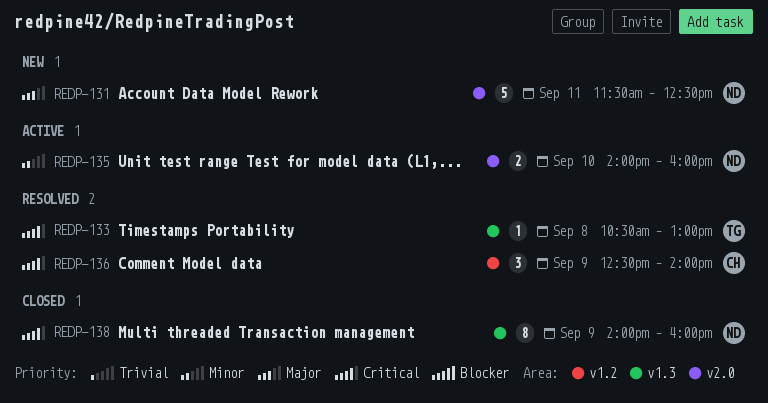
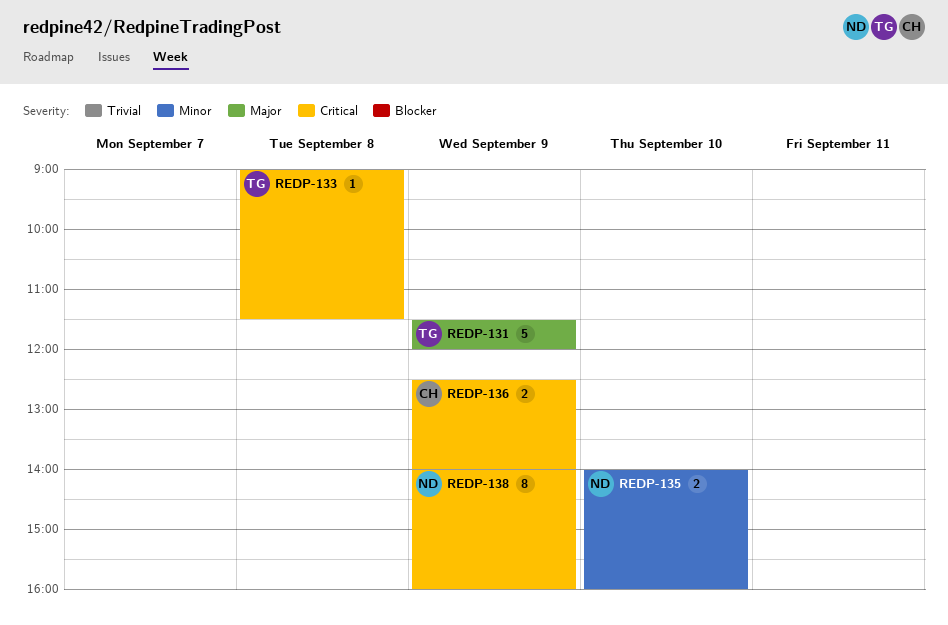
REDP-131, owner: ND -> TG
REDP-131, day: Sep 11 -> Sep 9
REDP-131, ends: 12:30 -> 12:00
REDP-133, begins: 10:30 -> 09:00
REDP-133, ends: 13:00 -> 11:30
REDP-136, estimate: 3 -> 2

